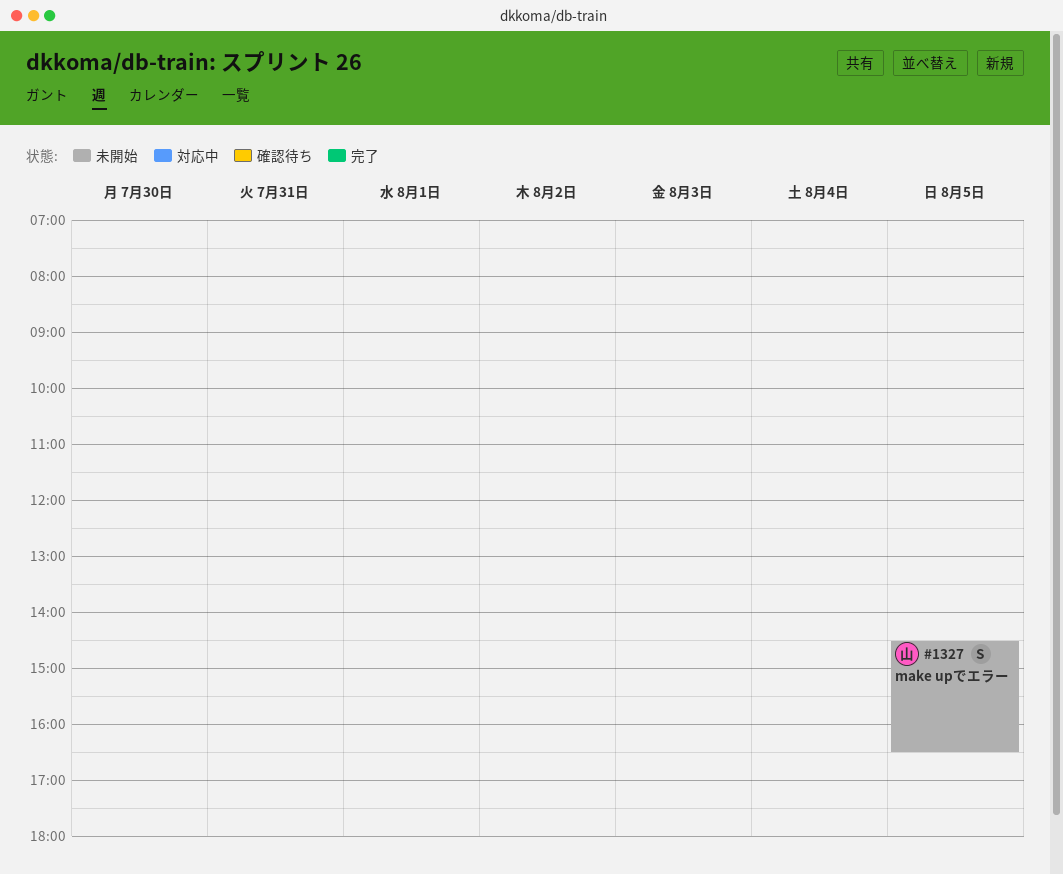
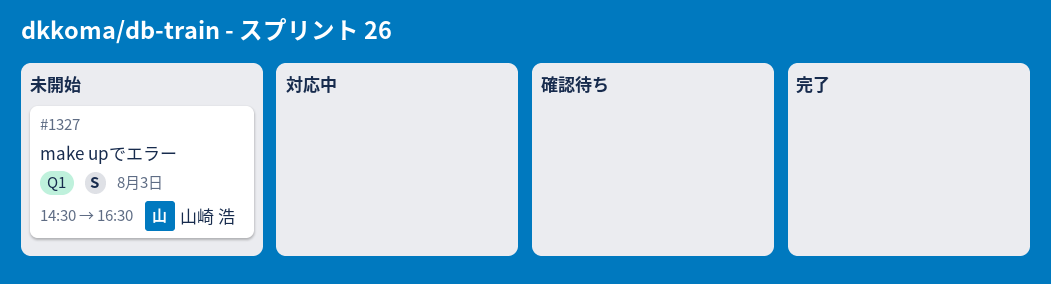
#1327, day: Aug 5 -> Aug 3

